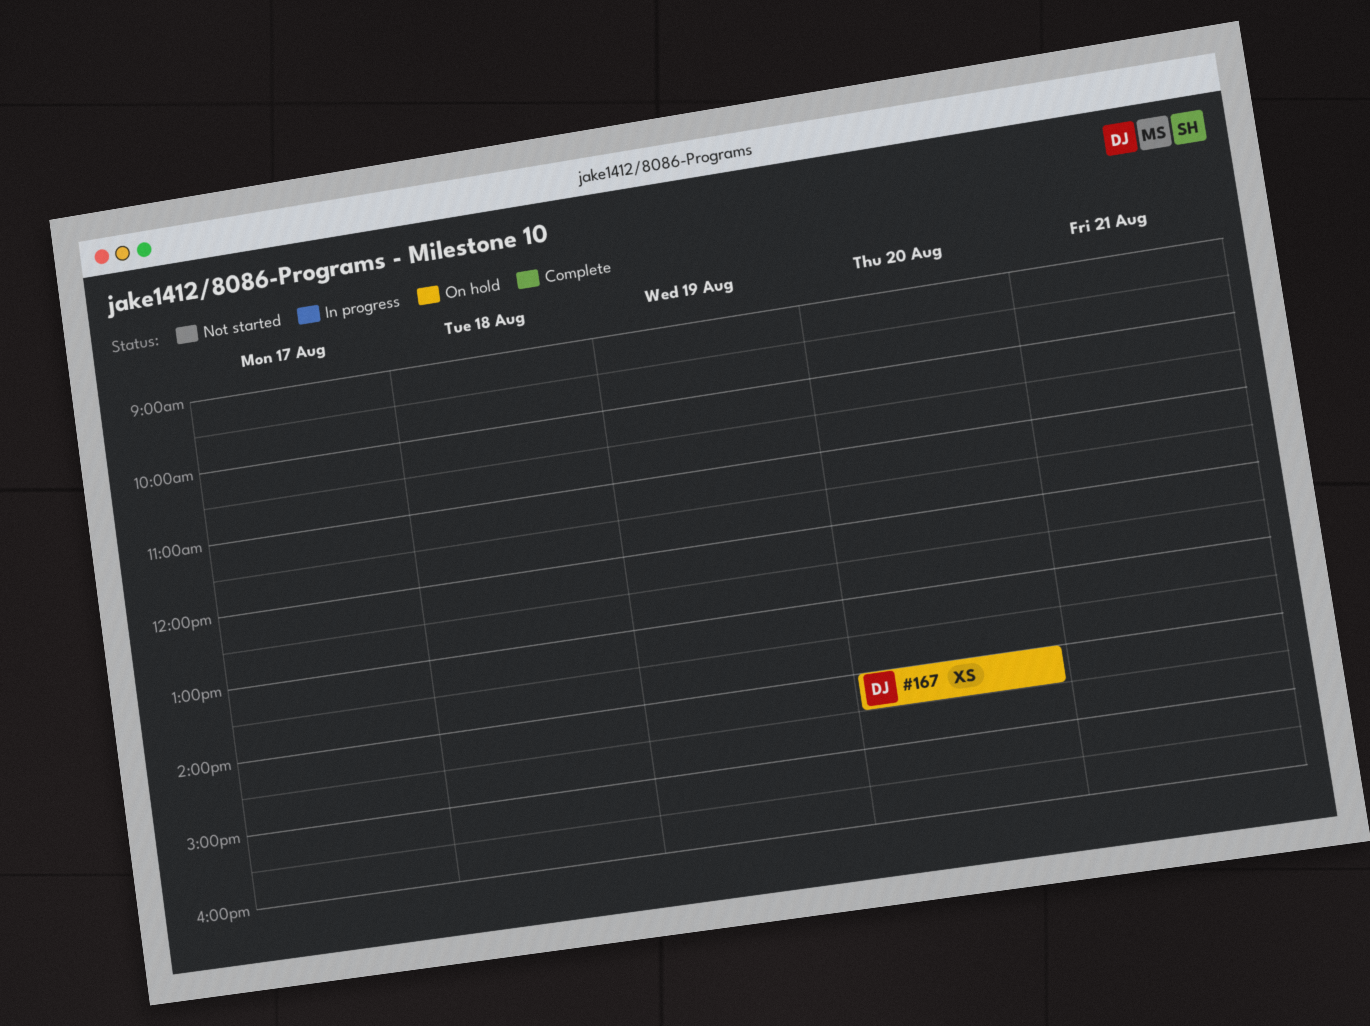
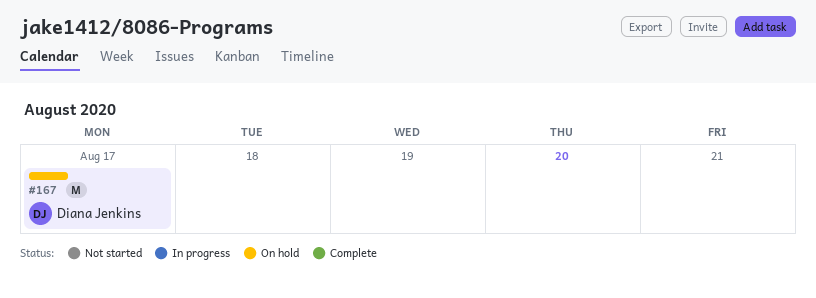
#167, estimate: XS -> M
#167, day: Aug 20 -> Aug 17

